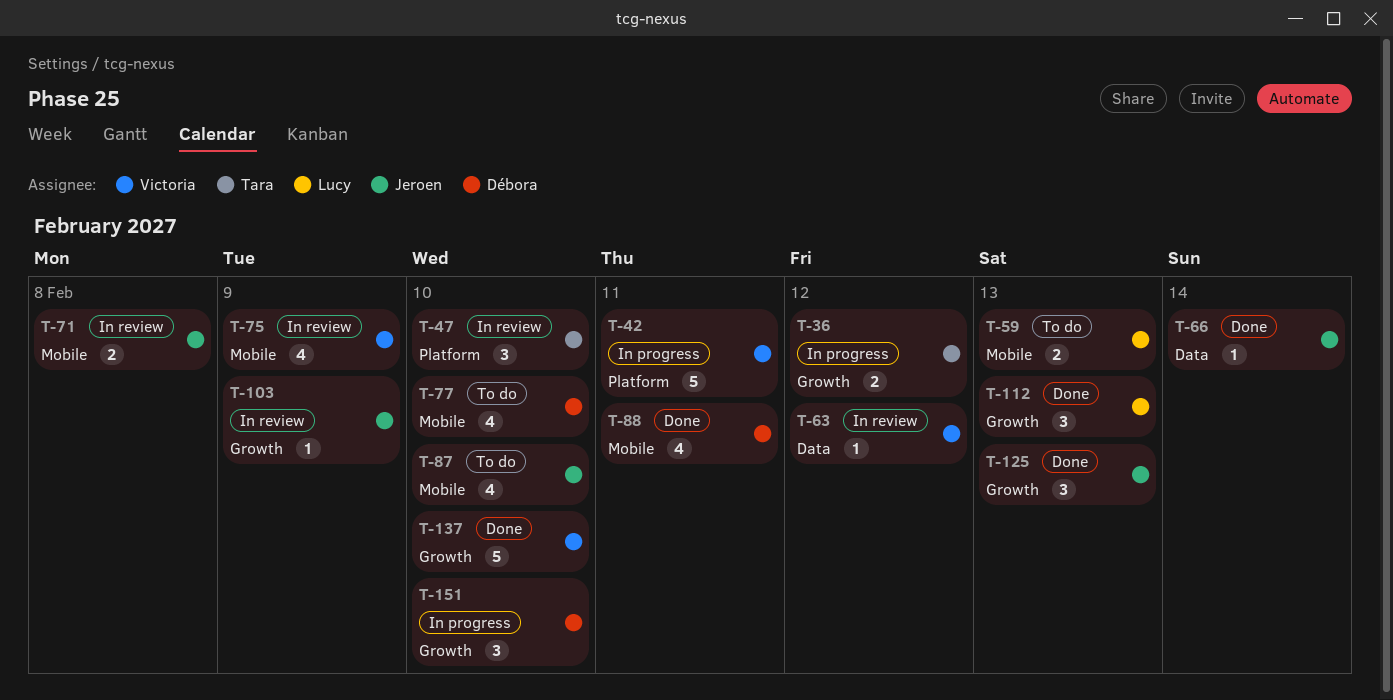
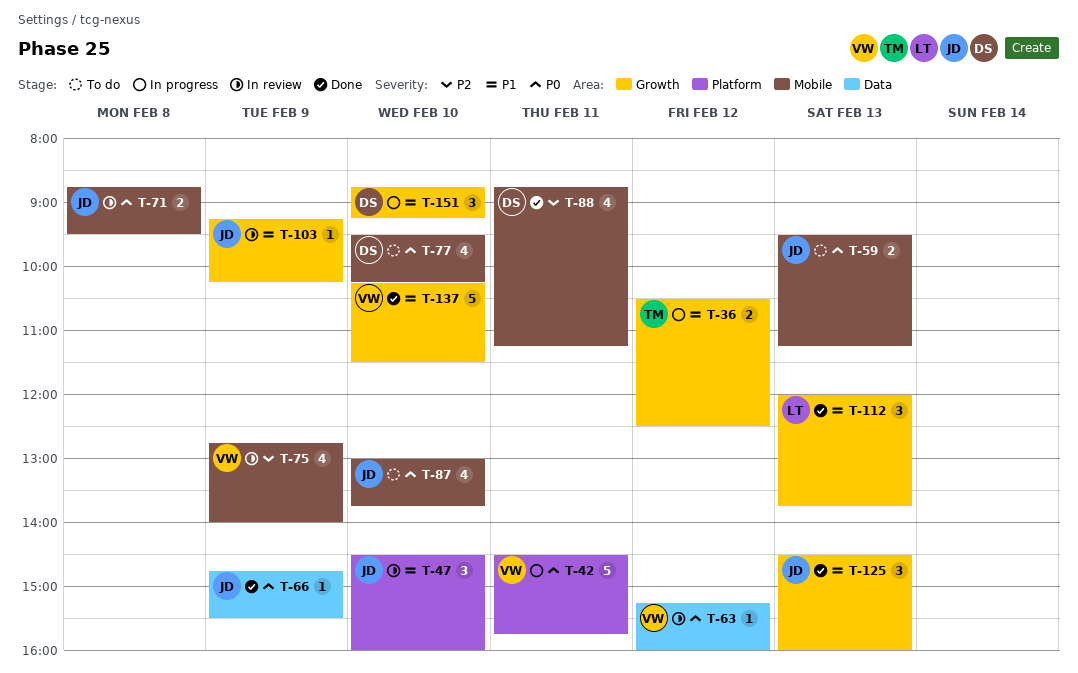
T-47, owner: Tara -> Jeroen
T-59, owner: Lucy -> Jeroen
T-66, day: Feb 14 -> Feb 9

